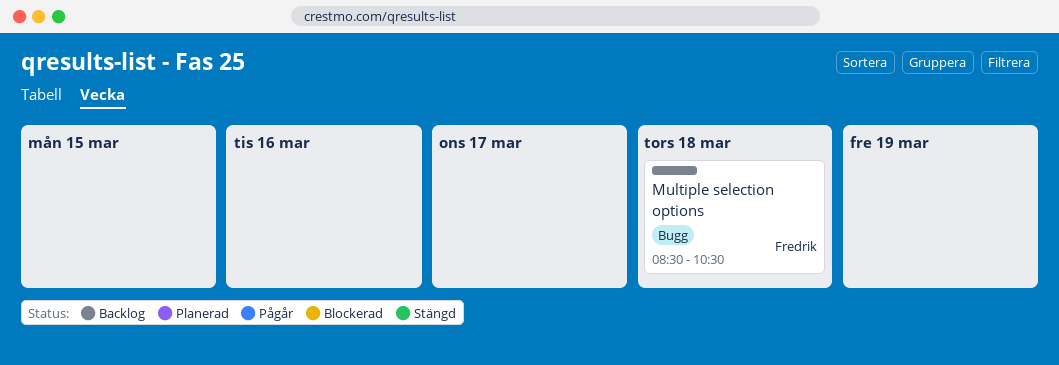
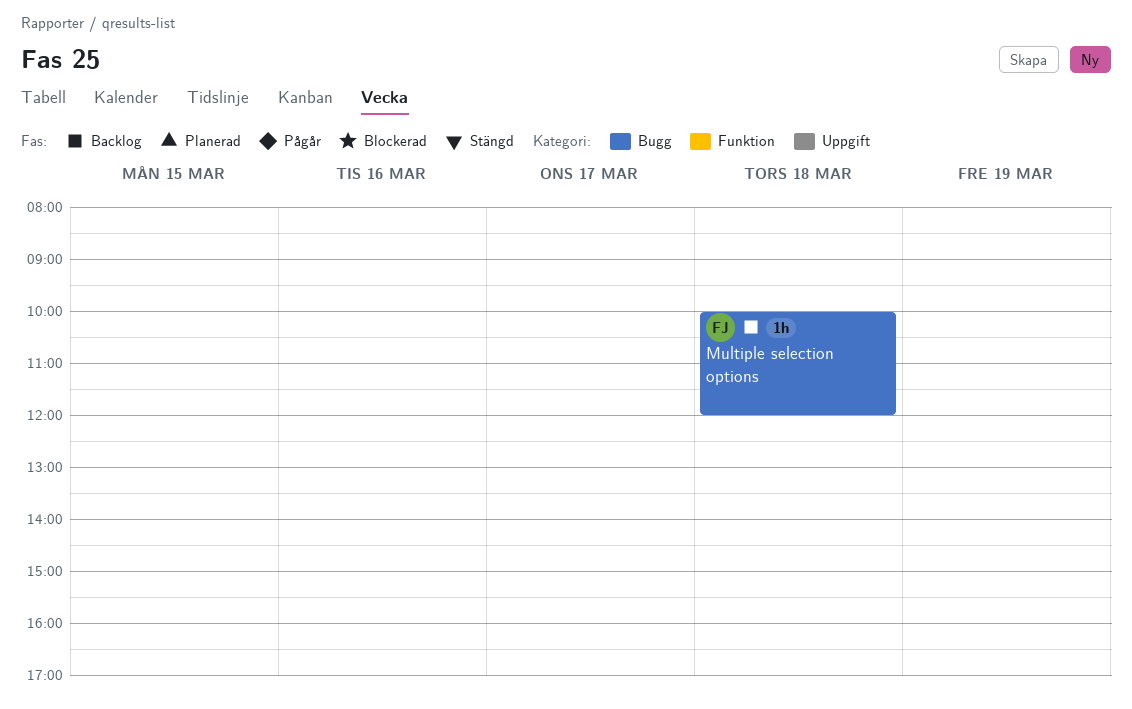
Multiple selection options, begins: 08:30 -> 10:00
Multiple selection options, ends: 10:30 -> 12:00

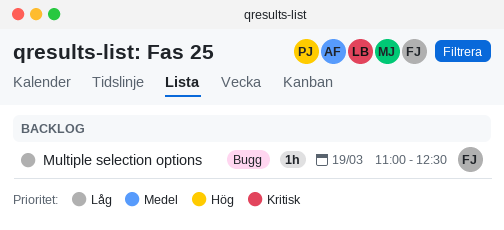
Multiple selection options, day: Mar 18 -> Mar 19
Multiple selection options, begins: 10:00 -> 11:00
Multiple selection options, ends: 12:00 -> 12:30

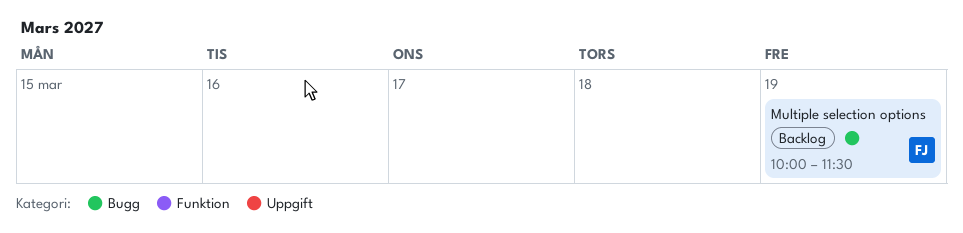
Multiple selection options, begins: 11:00 -> 10:00
Multiple selection options, ends: 12:30 -> 11:30

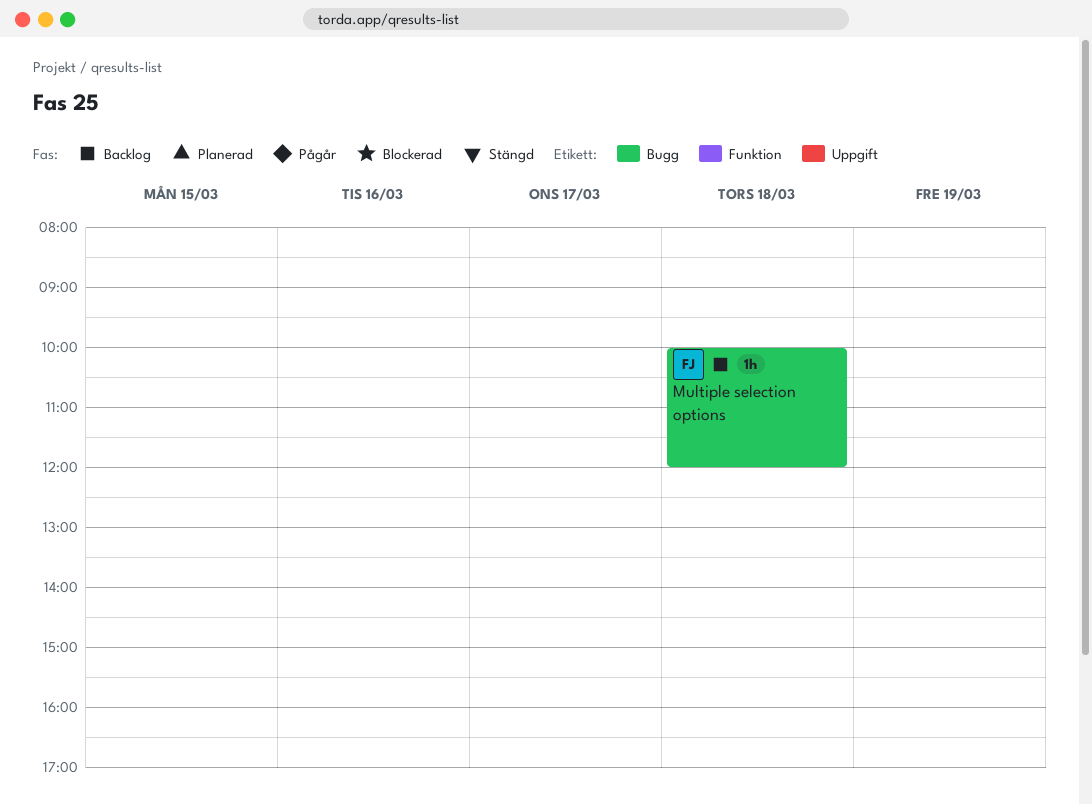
Multiple selection options, day: Mar 19 -> Mar 18
Multiple selection options, ends: 11:30 -> 12:00

